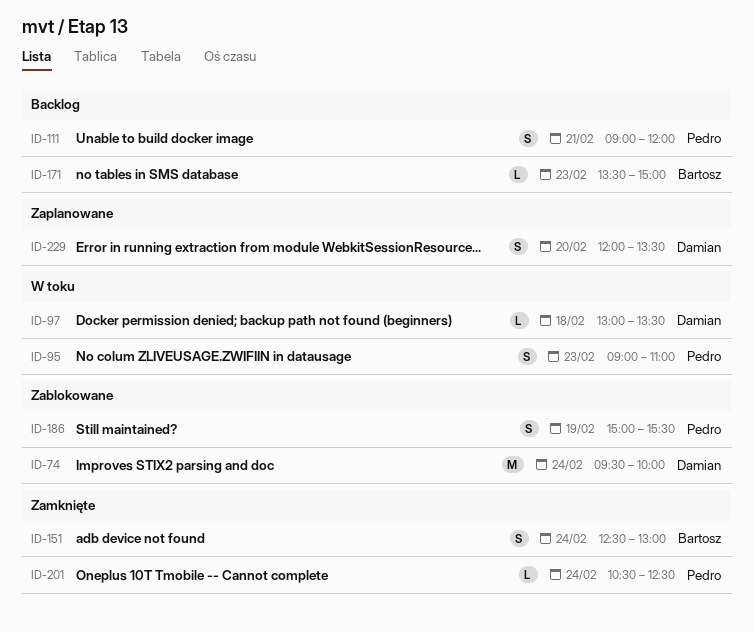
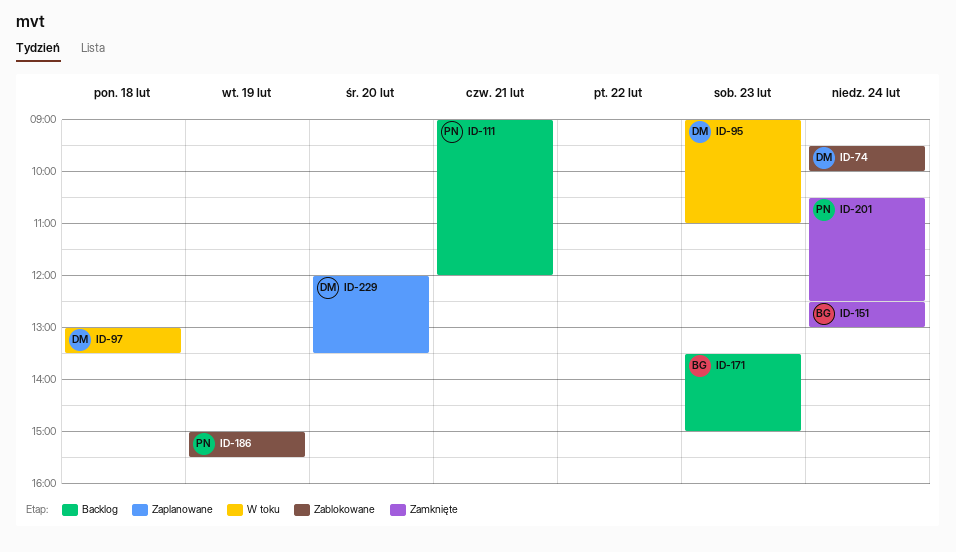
ID-95, owner: Pedro -> Damian

